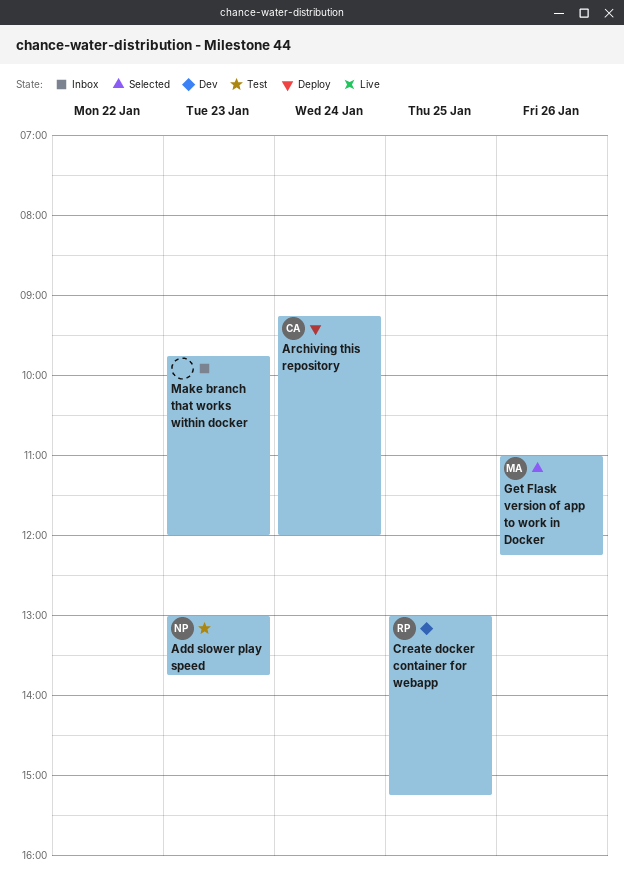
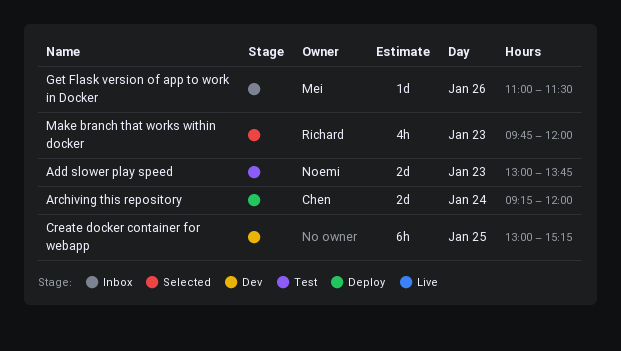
Create docker container for webapp, owner: Richard -> none
Get Flask version of app to work in Docker, status: Selected -> Inbox
Get Flask version of app to work in Docker, ends: 12:15 -> 11:30
Make branch that works within docker, status: Inbox -> Selected
Make branch that works within docker, owner: none -> Richard

